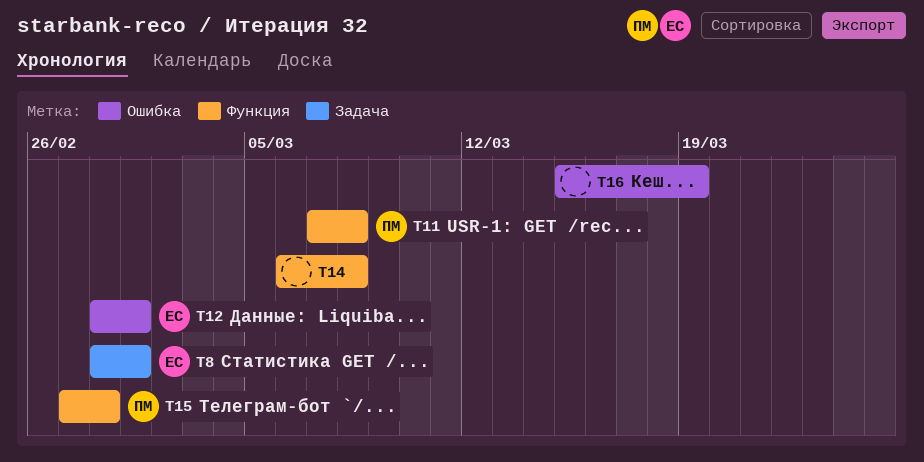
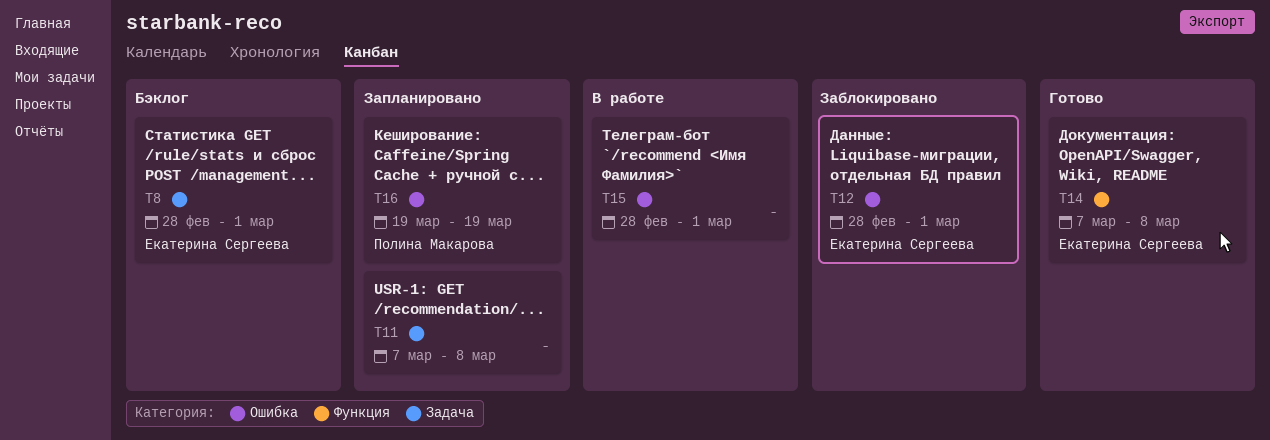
T11, owner: Полина Макарова -> none
T11, label: Функция -> Задача
T14, owner: none -> Екатерина Сергеева
T14, start: Mar 6 -> Mar 7
T15, owner: Полина Макарова -> none
T15, label: Функция -> Ошибка
T15, start: Feb 27 -> Feb 28
T15, due: Feb 28 -> Mar 1
T16, owner: none -> Полина Макарова
T16, start: Mar 15 -> Mar 19

